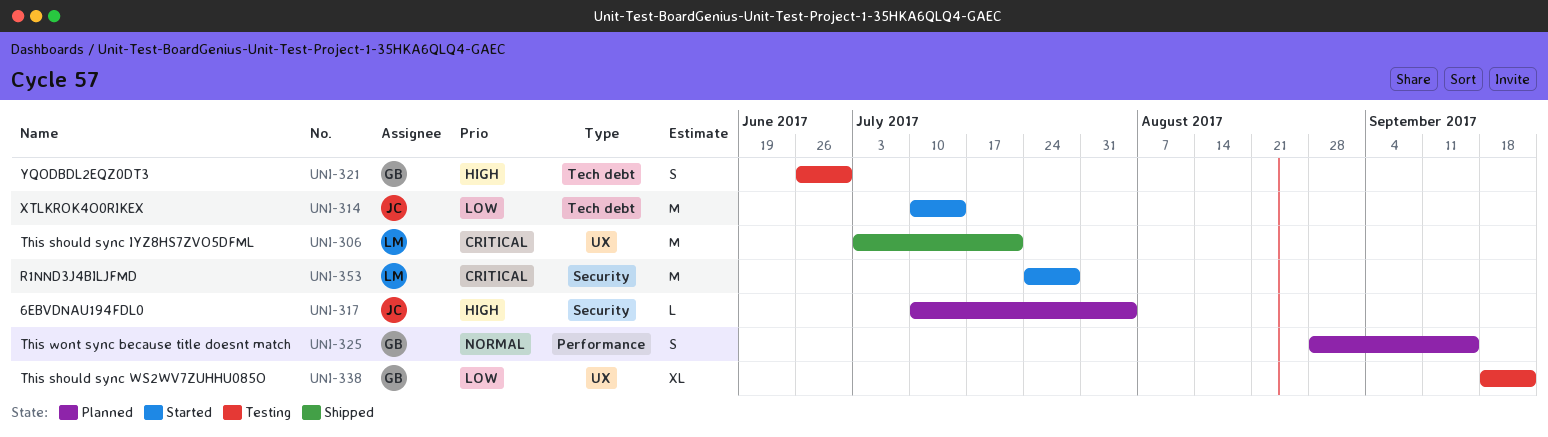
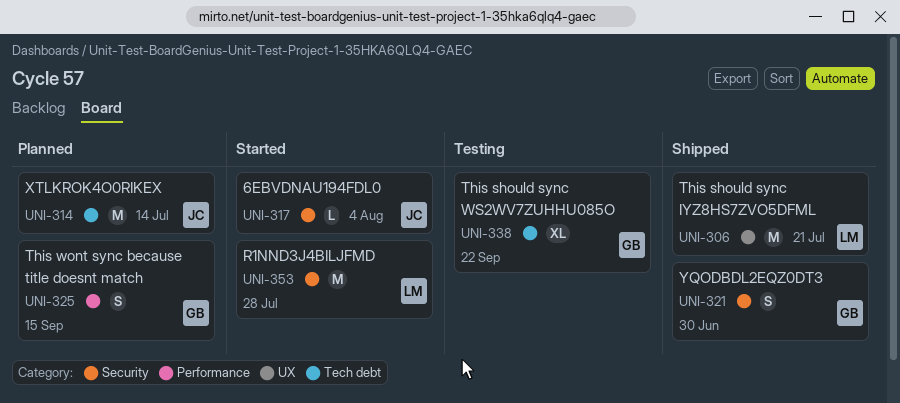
UNI-314, status: Started -> Planned
UNI-317, status: Planned -> Started
UNI-321, status: Testing -> Shipped
UNI-321, label: Tech debt -> Security
UNI-338, label: UX -> Tech debt

